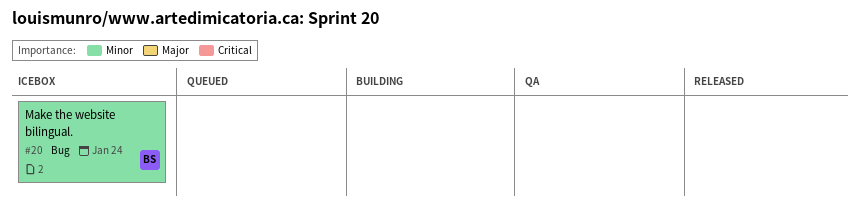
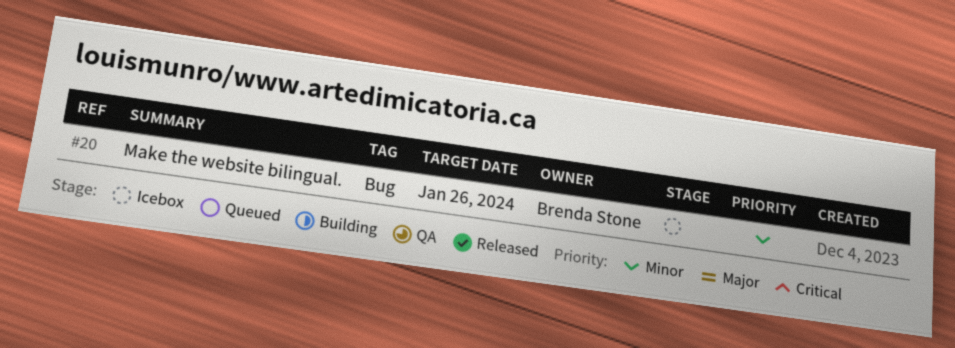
#20, due: Jan 24 -> Jan 26

